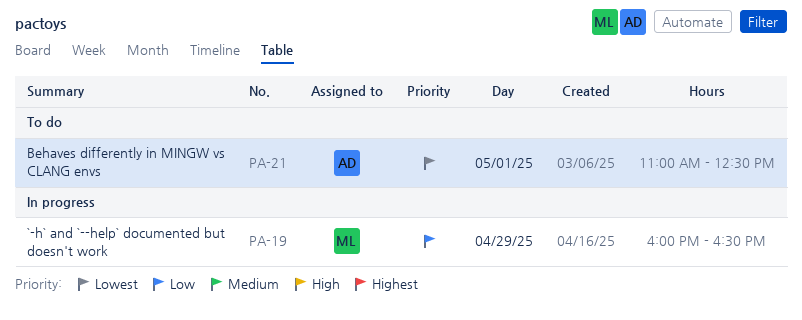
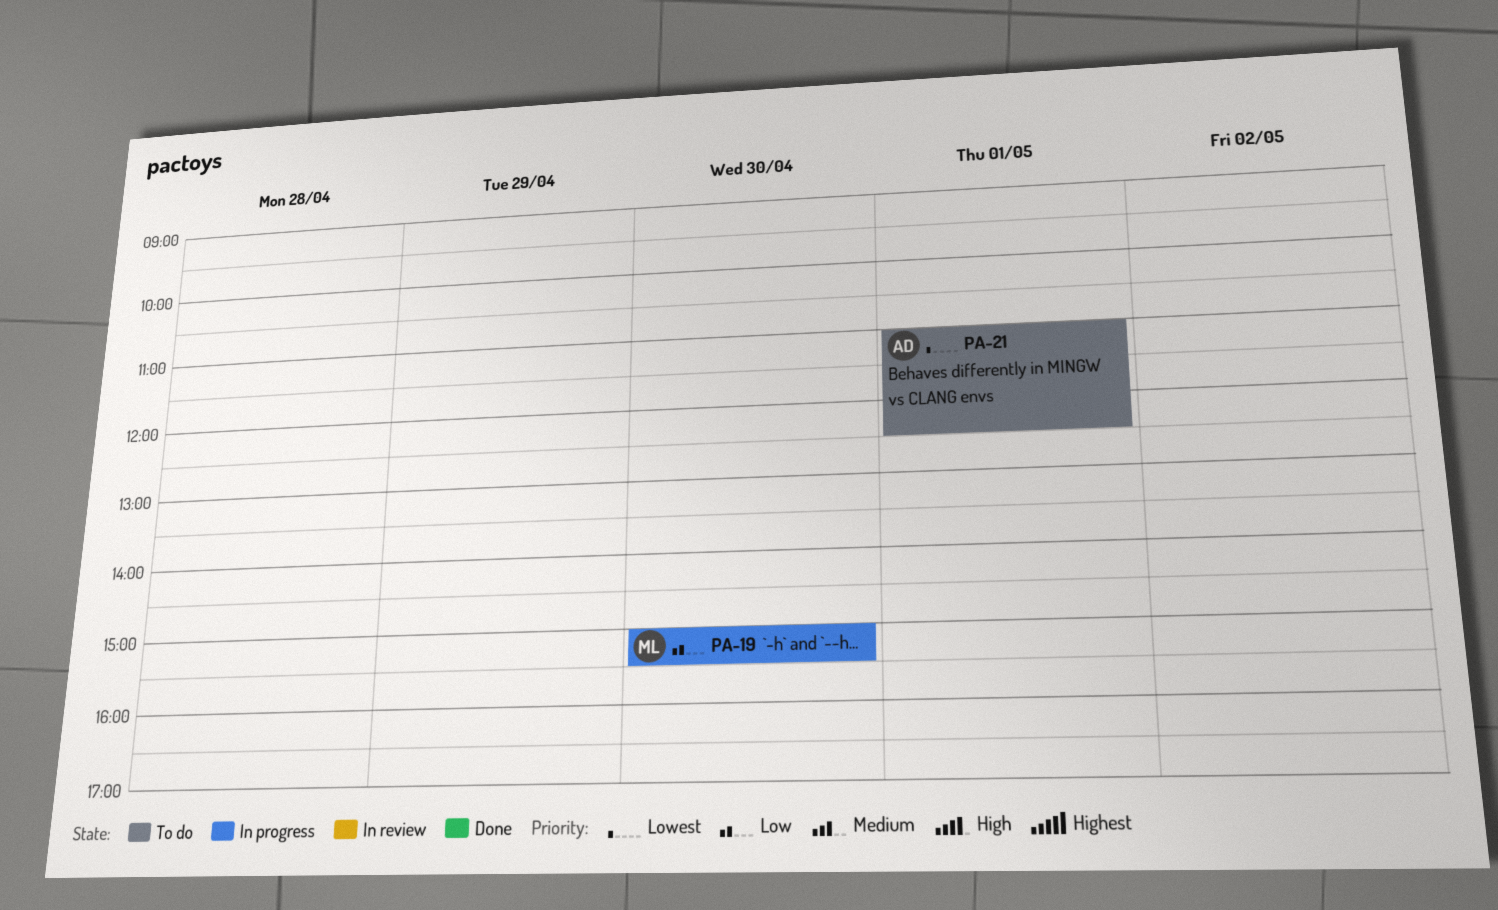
PA-19, day: Apr 29 -> Apr 30
PA-19, begins: 16:00 -> 15:00
PA-19, ends: 16:30 -> 15:30

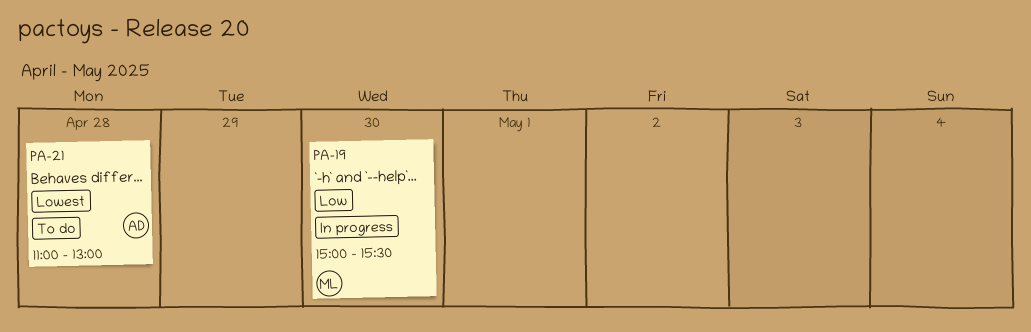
PA-21, day: May 1 -> Apr 28
PA-21, ends: 12:30 -> 13:00

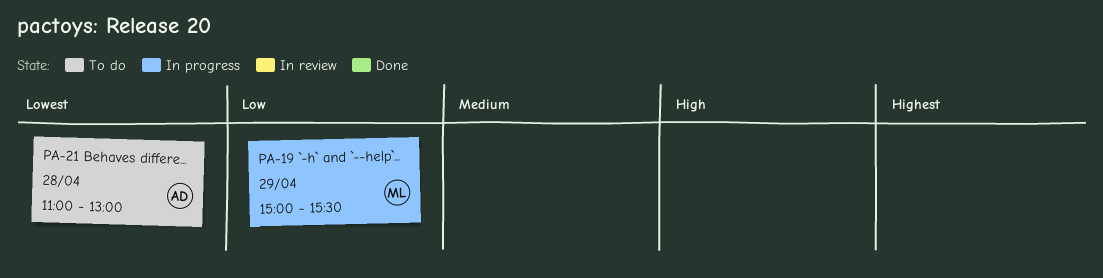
PA-19, day: Apr 30 -> Apr 29

